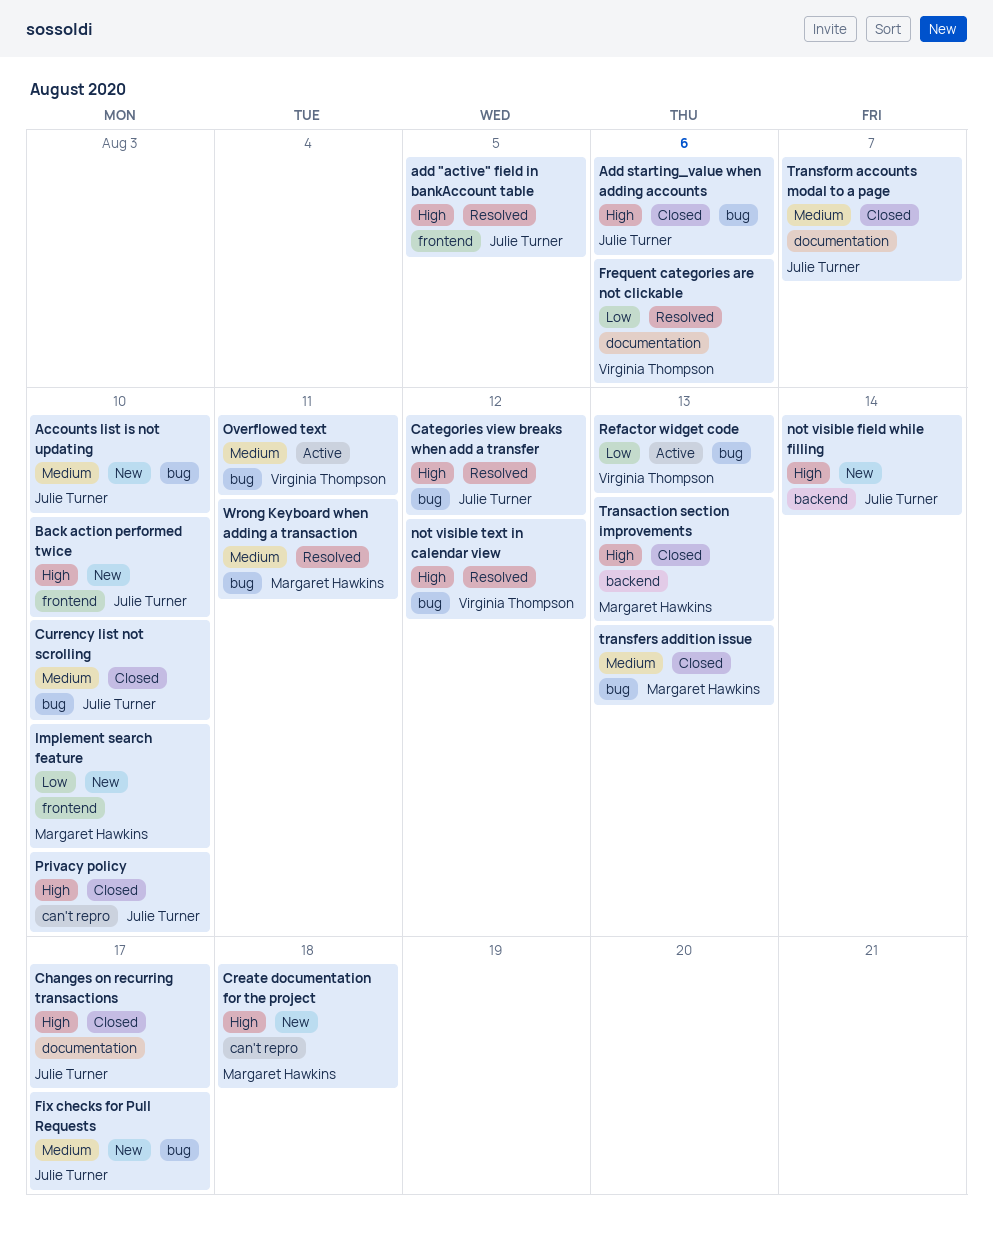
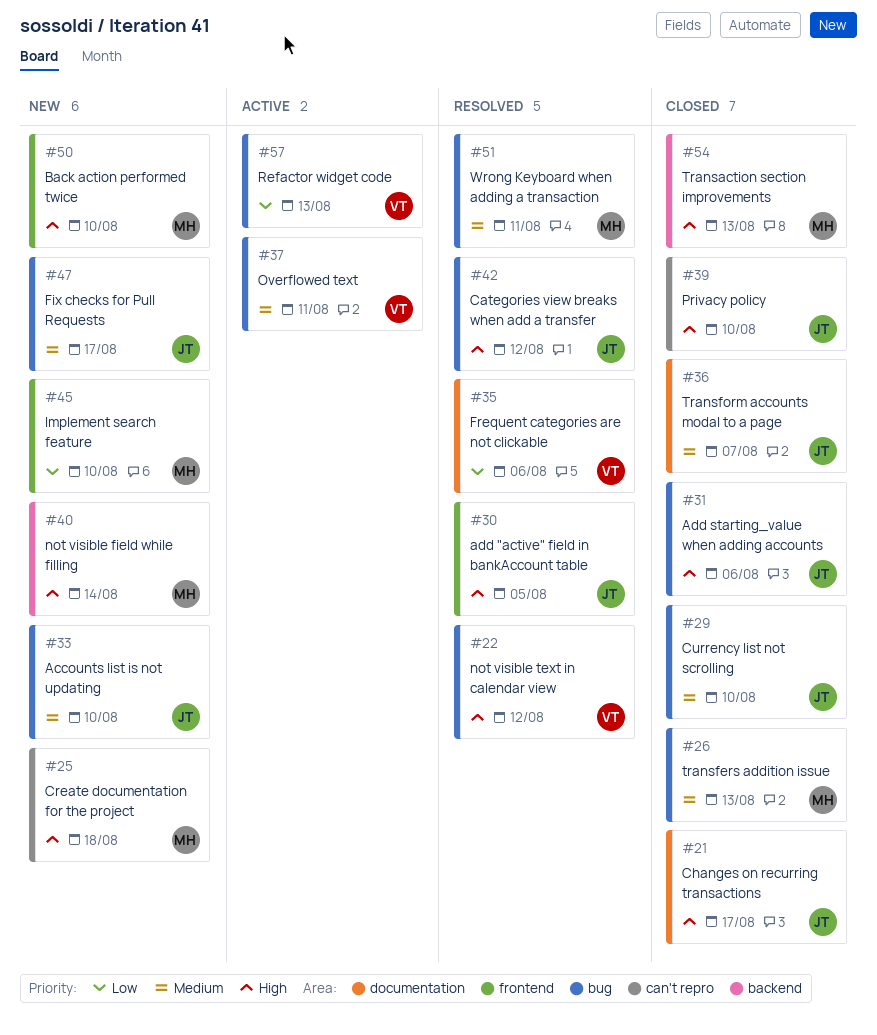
Back action performed twice, owner: Julie Turner -> Margaret Hawkins
not visible field while filling, owner: Julie Turner -> Margaret Hawkins

